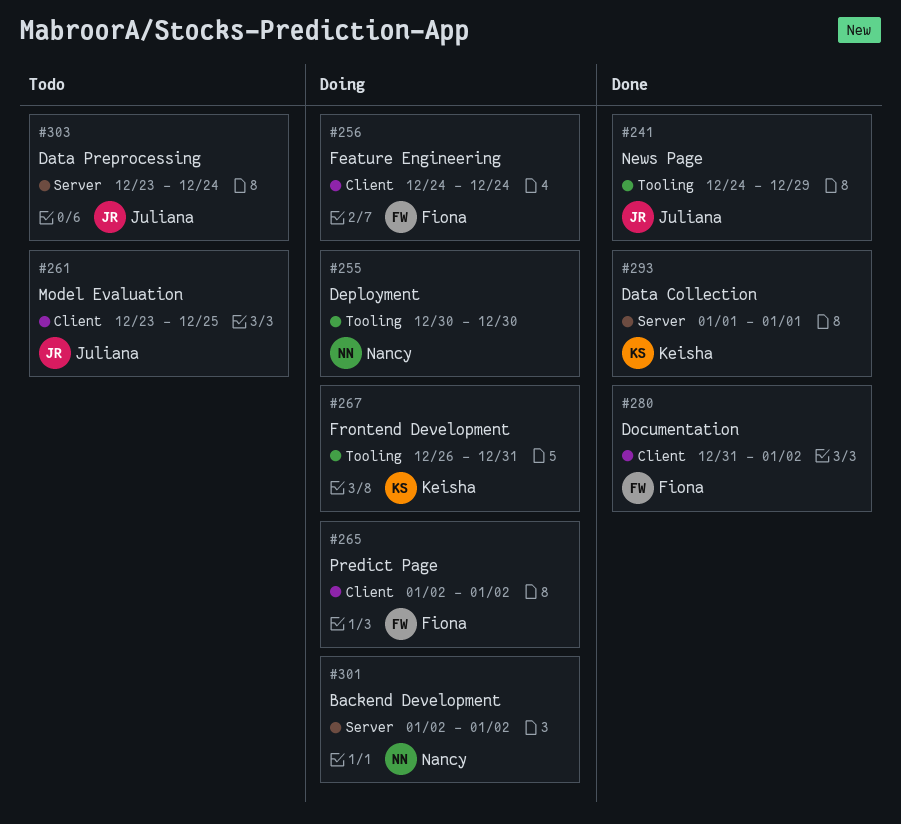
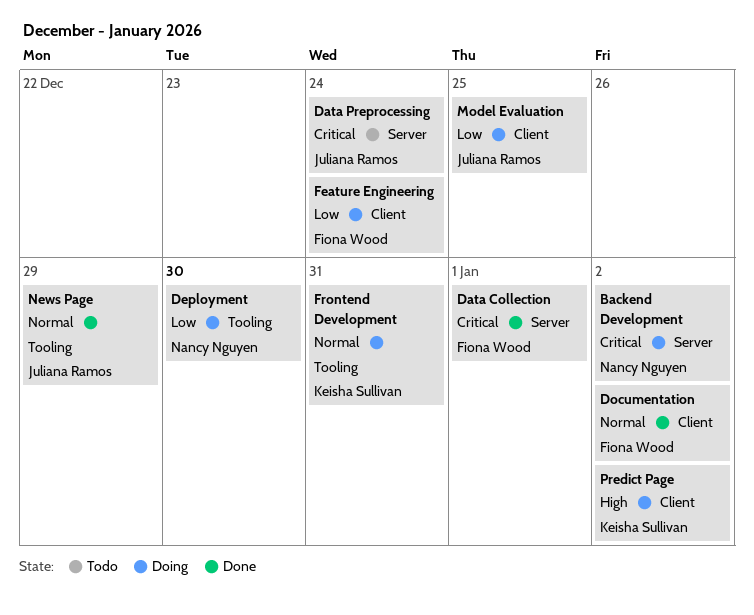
Data Collection, owner: Keisha Sullivan -> Fiona Wood
Model Evaluation, status: Todo -> Doing
Predict Page, owner: Fiona Wood -> Keisha Sullivan

